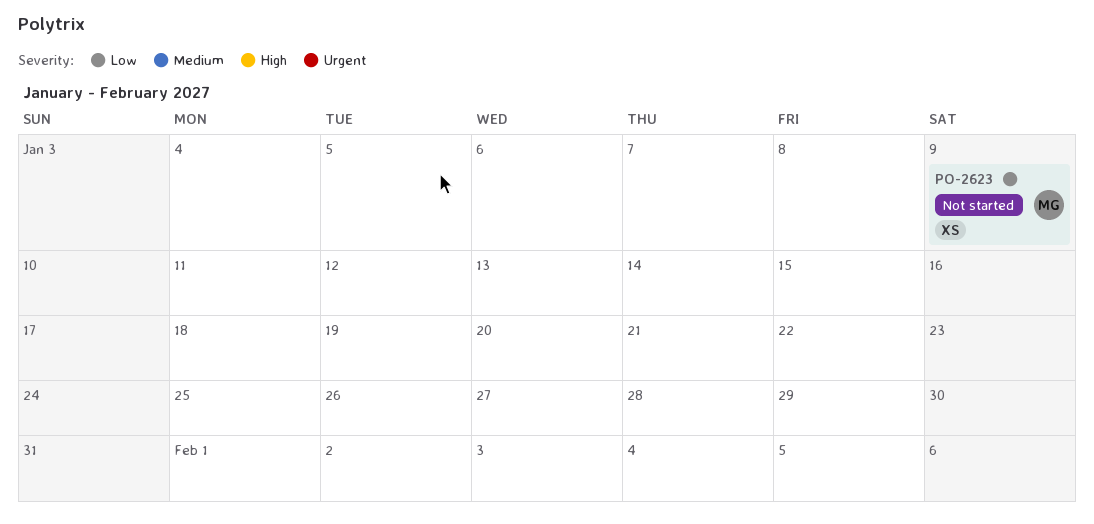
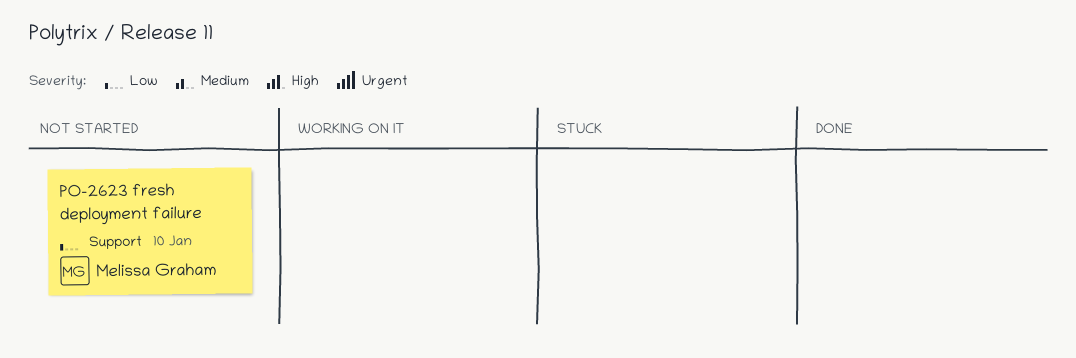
PO-2623, due: Jan 9 -> Jan 10

